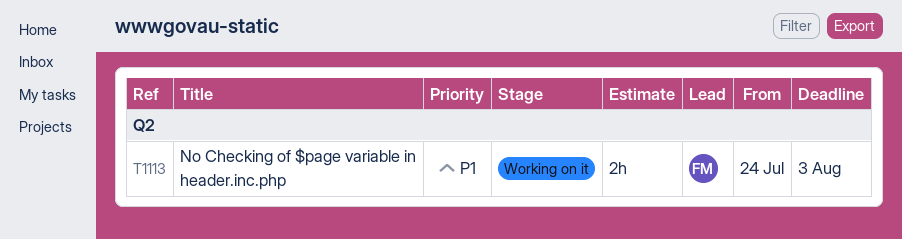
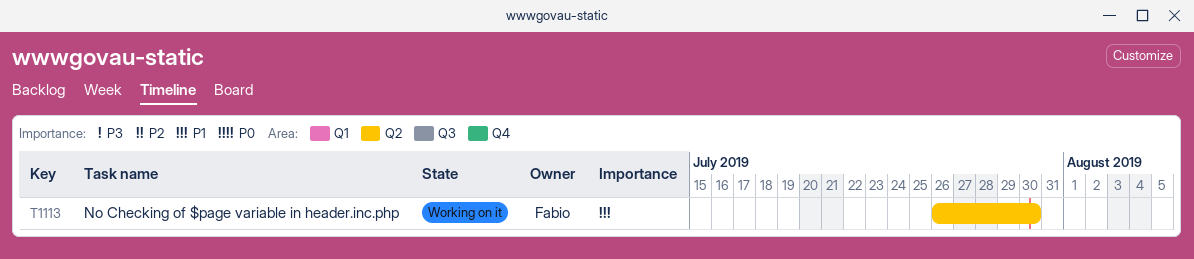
T1113, start: Jul 24 -> Jul 26
T1113, due: Aug 3 -> Jul 30

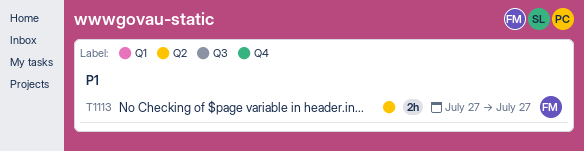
T1113, start: Jul 26 -> Jul 27
T1113, due: Jul 30 -> Jul 27

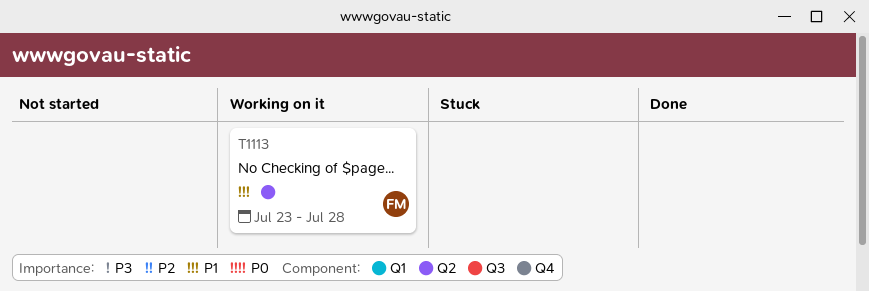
T1113, start: Jul 27 -> Jul 23
T1113, due: Jul 27 -> Jul 28

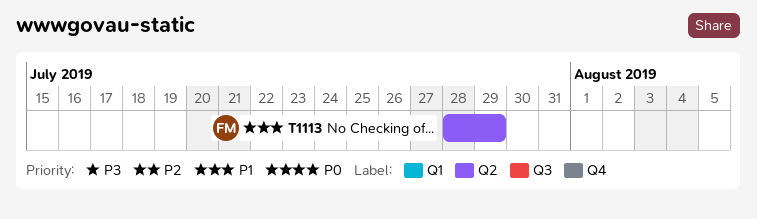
T1113, start: Jul 23 -> Jul 28
T1113, due: Jul 28 -> Jul 29

